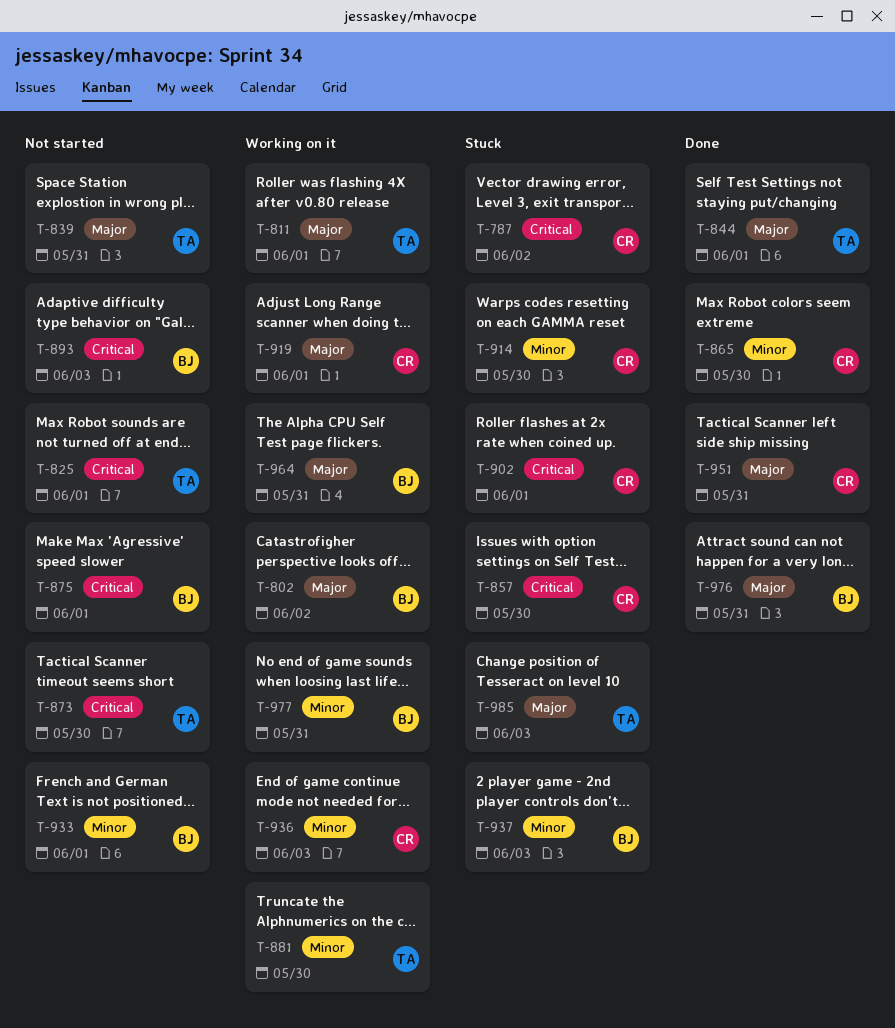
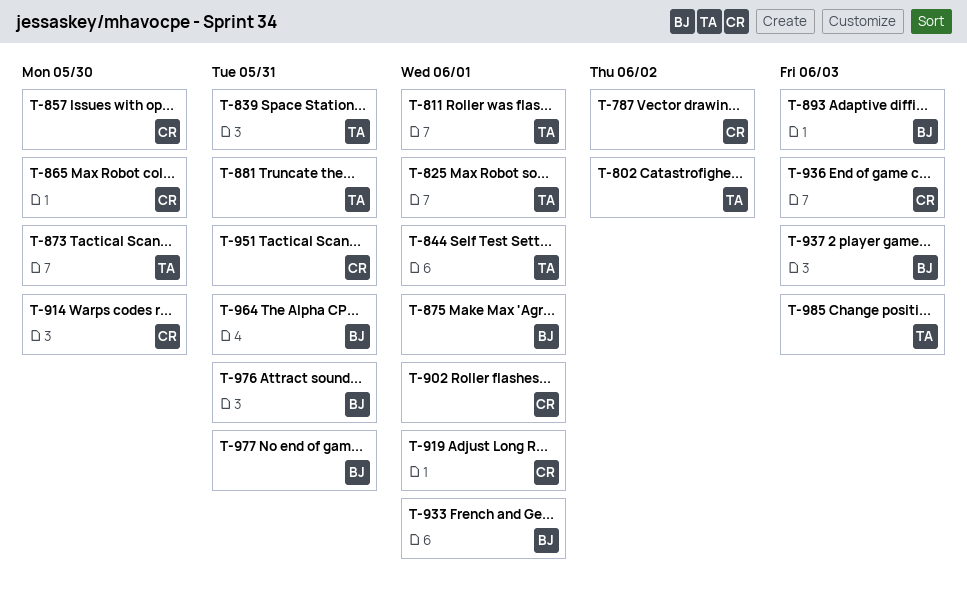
T-802, owner: BJ -> TA
T-881, due: May 30 -> May 31

